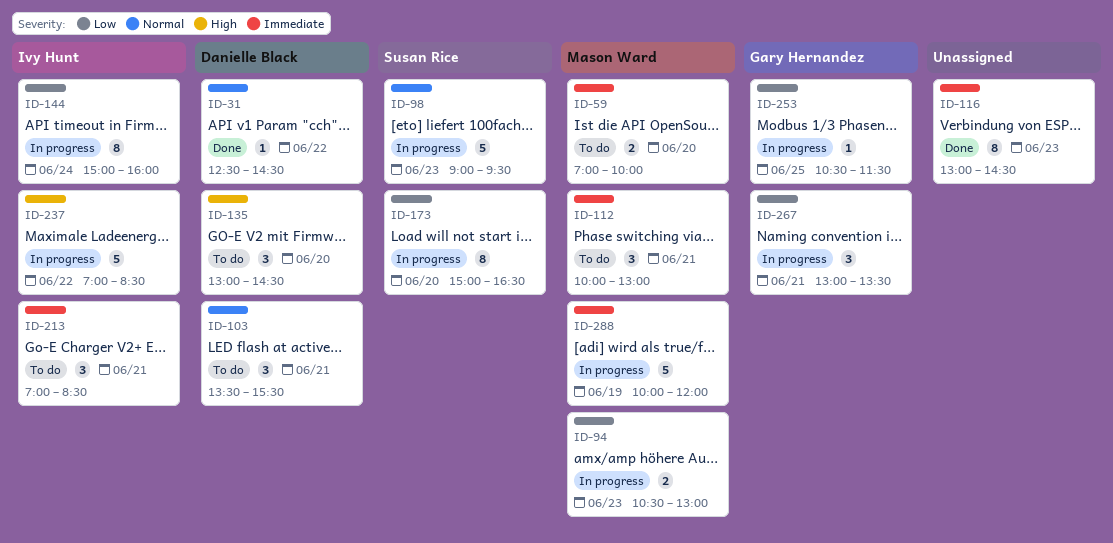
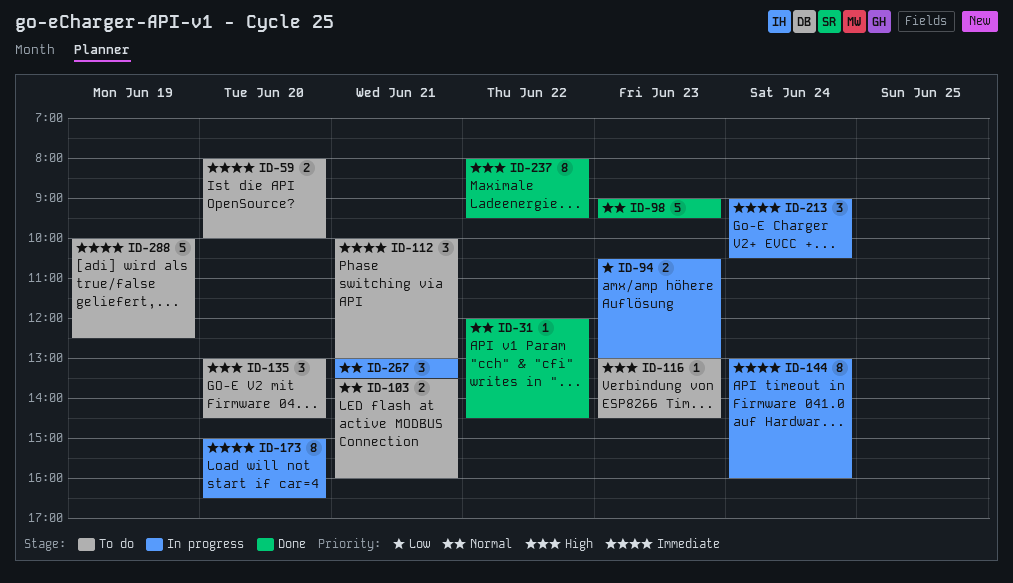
ID-31, begins: 12:30 -> 12:00
ID-59, begins: 07:00 -> 08:00
ID-98, status: In progress -> Done
ID-103, estimate: 3 -> 2
ID-103, ends: 15:30 -> 16:00
ID-116, status: Done -> To do
ID-116, priority: Immediate -> High
ID-116, estimate: 8 -> 1
ID-144, priority: Low -> Immediate
ID-144, begins: 15:00 -> 13:00
ID-173, priority: Low -> Immediate
ID-213, status: To do -> In progress
ID-213, day: Jun 21 -> Jun 24
ID-213, begins: 07:00 -> 09:00
ID-213, ends: 08:30 -> 10:30
ID-237, status: In progress -> Done
ID-237, estimate: 5 -> 8
ID-237, begins: 07:00 -> 08:00
ID-237, ends: 08:30 -> 09:30
ID-253: present -> none
ID-267, priority: Low -> Normal
ID-288, status: In progress -> To do
ID-288, ends: 12:00 -> 12:30

